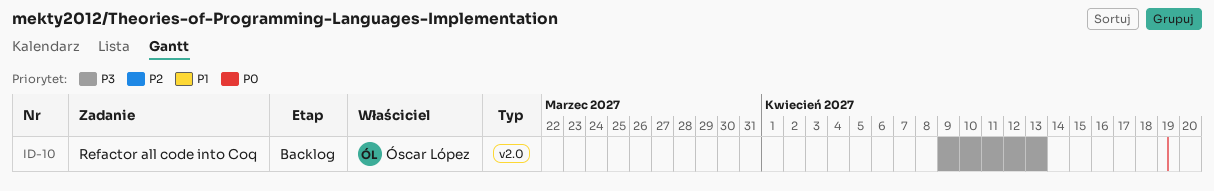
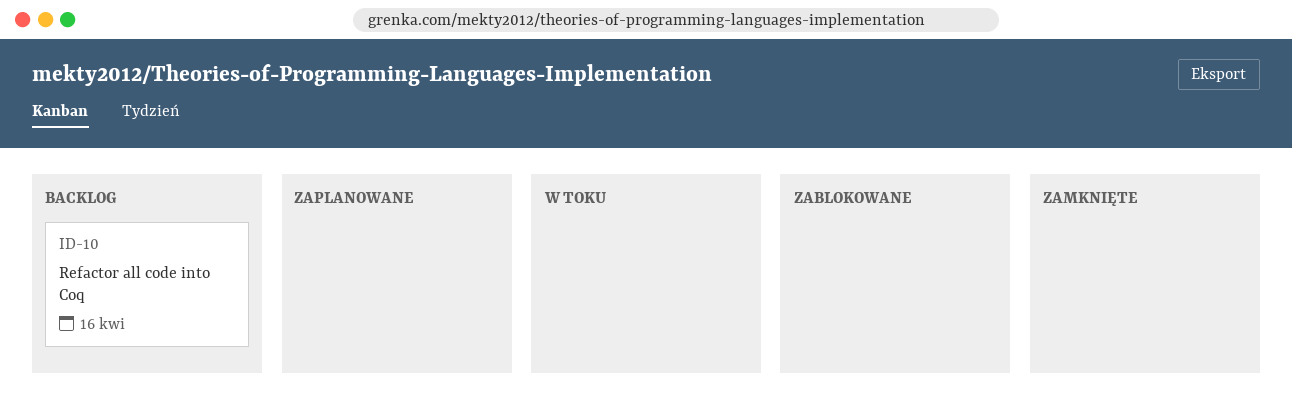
ID-10, due: Apr 13 -> Apr 16

